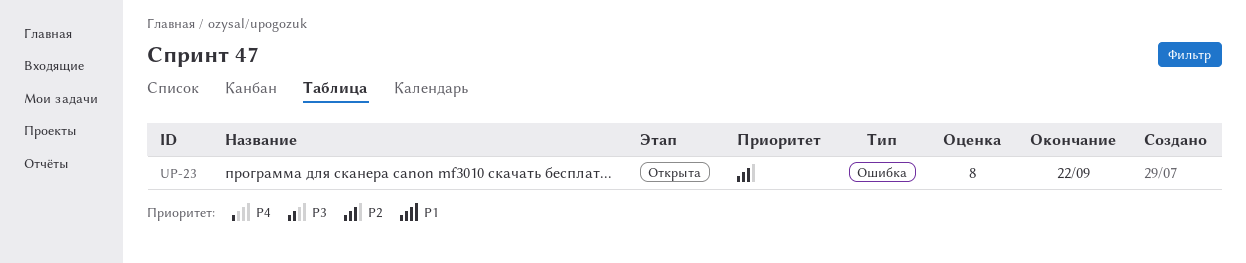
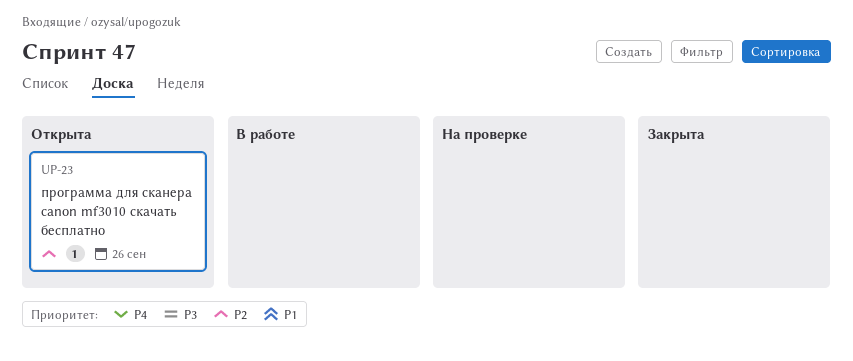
UP-23, estimate: 8 -> 1
UP-23, due: Sep 22 -> Sep 26

